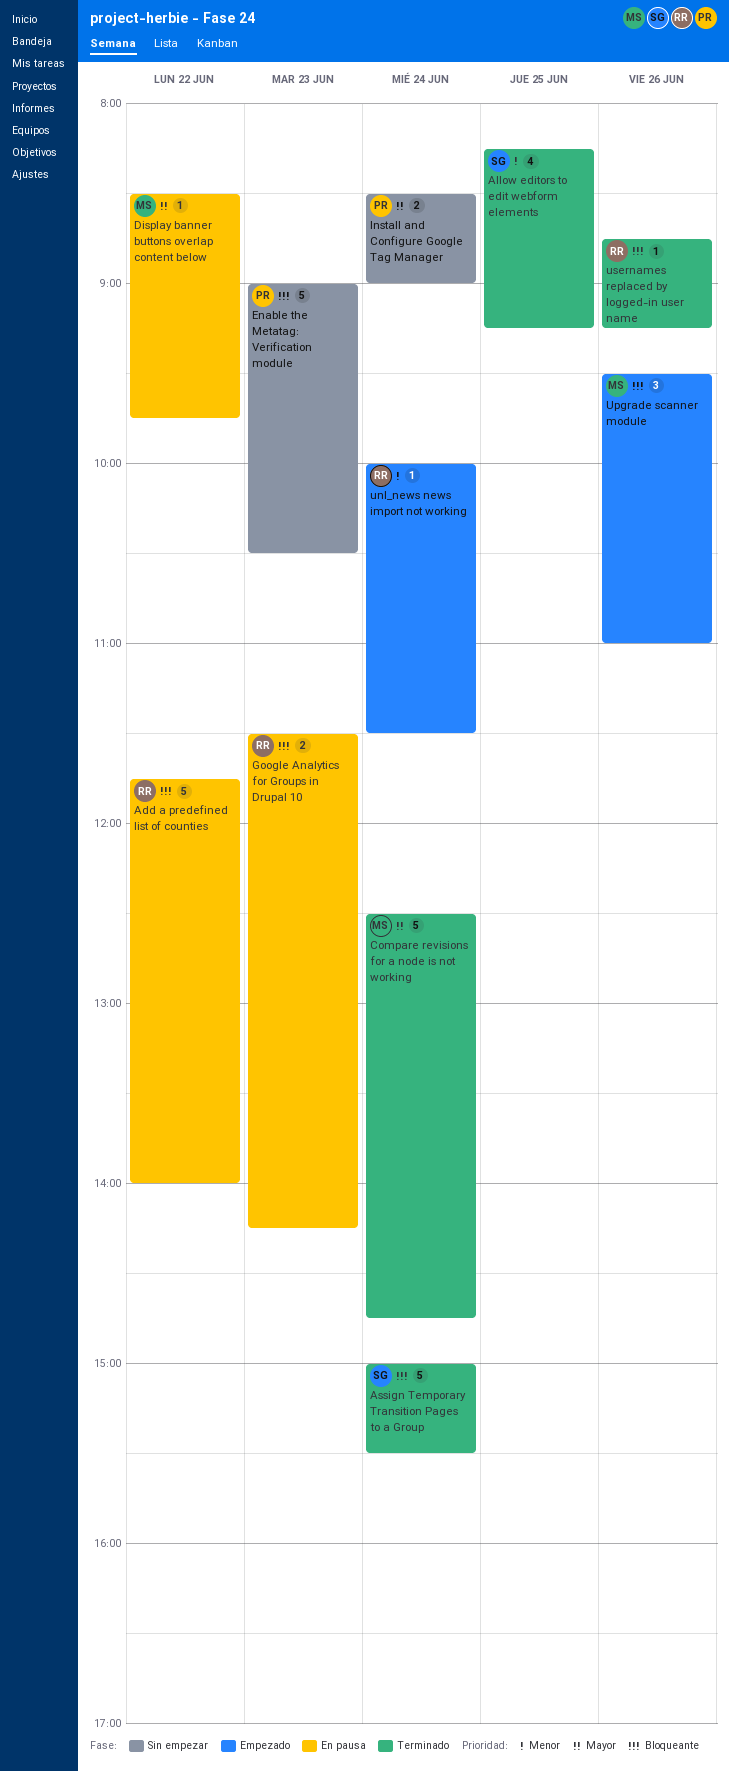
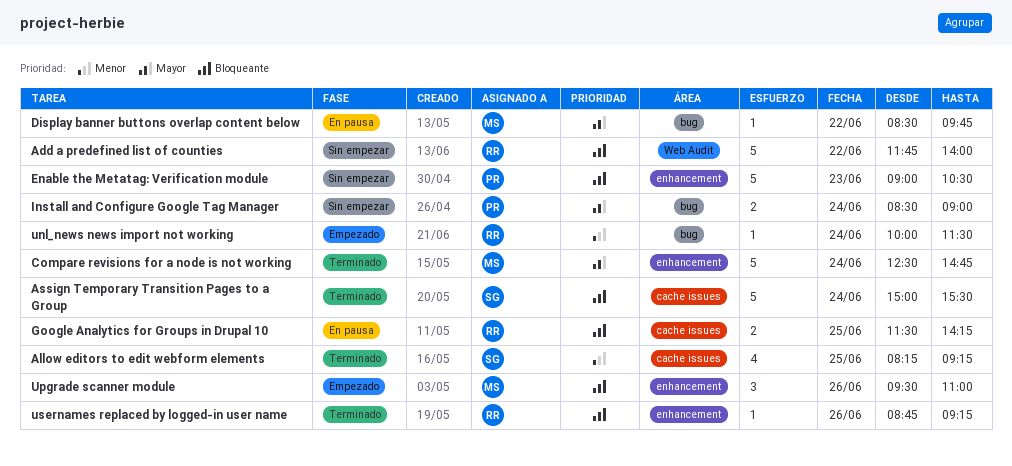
Add a predefined list of counties, status: En pausa -> Sin empezar
Google Analytics for Groups in Drupal 10, day: Jun 23 -> Jun 25

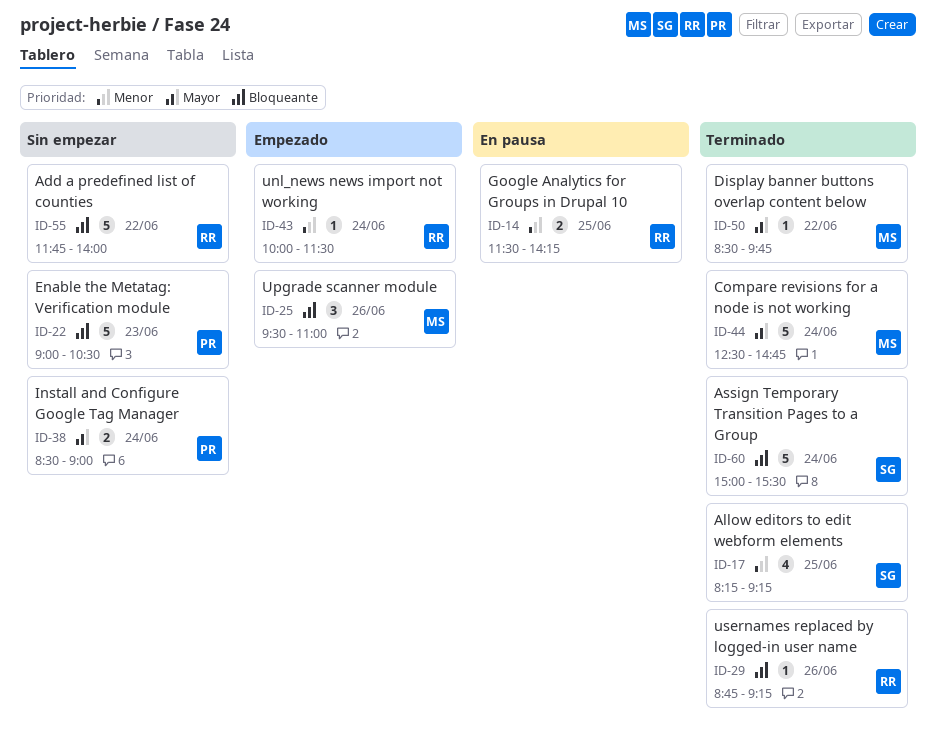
Display banner buttons overlap content below, status: En pausa -> Terminado
Google Analytics for Groups in Drupal 10, priority: Bloqueante -> Menor

